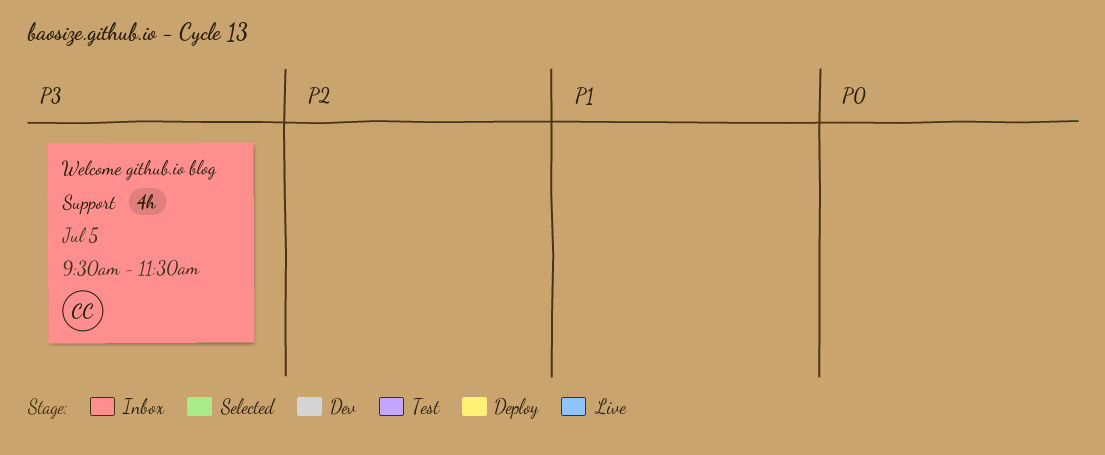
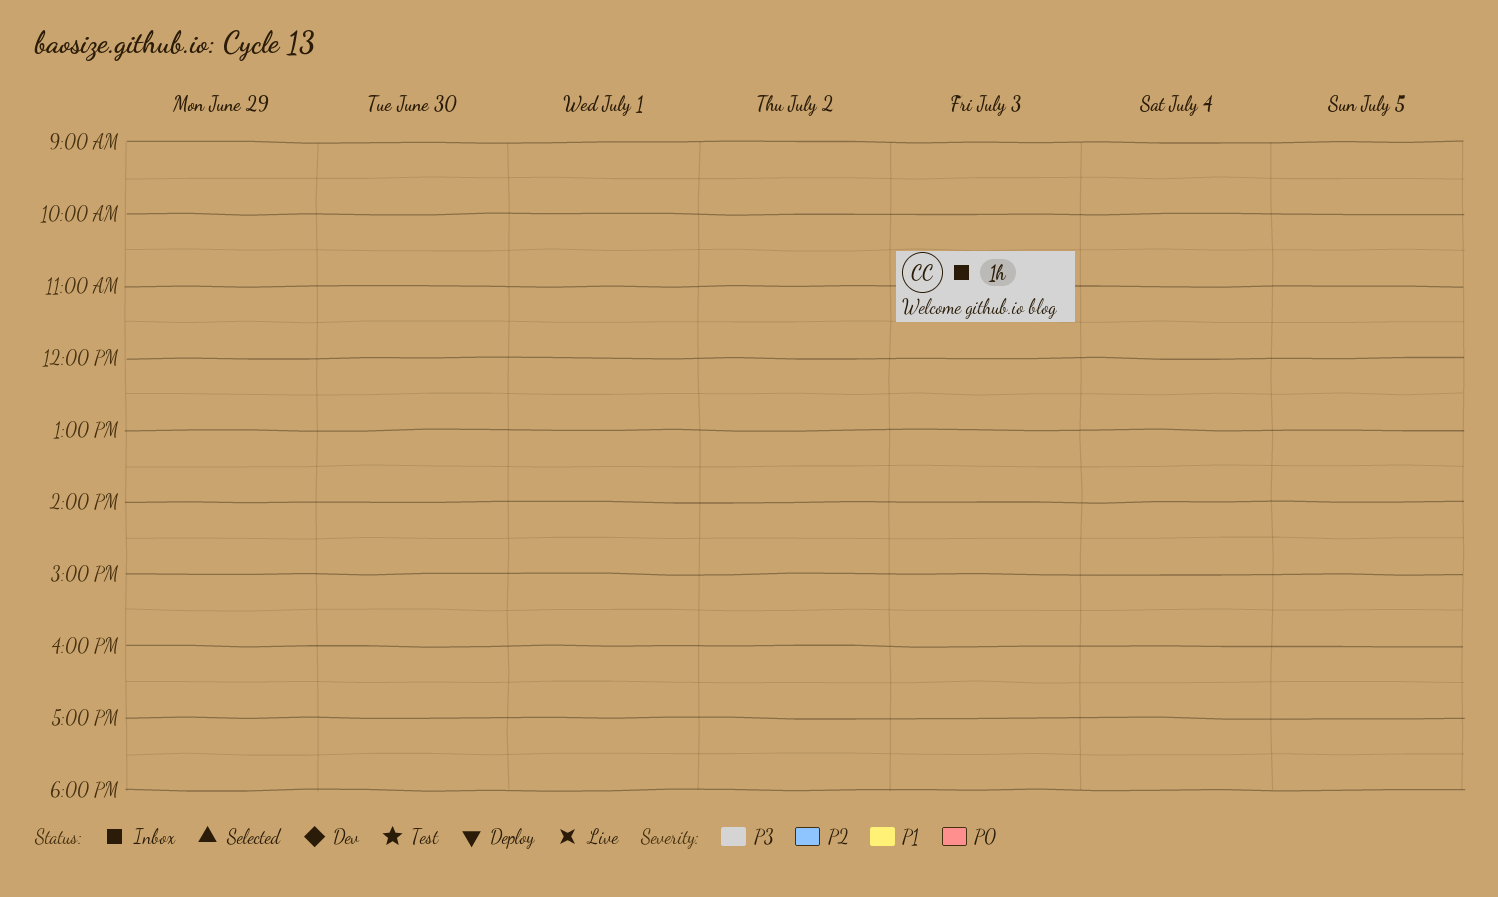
Welcome github.io blog, estimate: 4h -> 1h
Welcome github.io blog, day: Jul 5 -> Jul 3
Welcome github.io blog, begins: 09:30 -> 10:30

